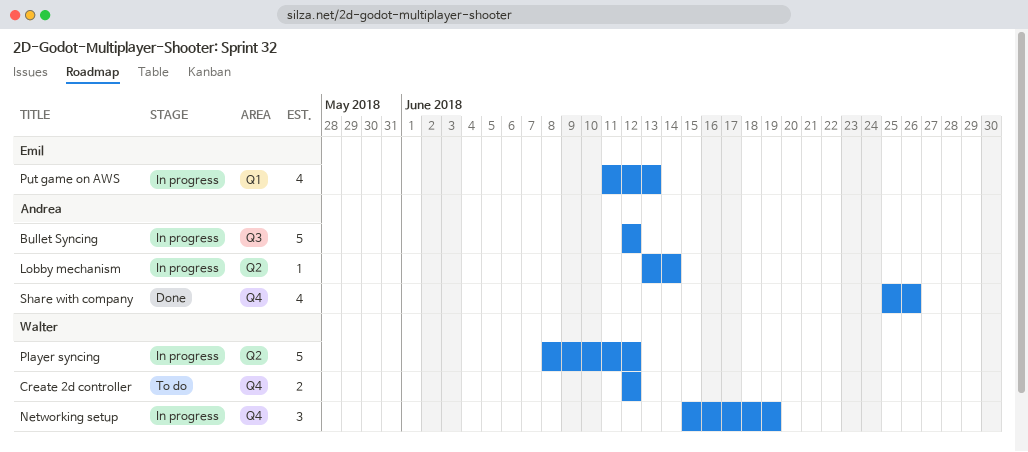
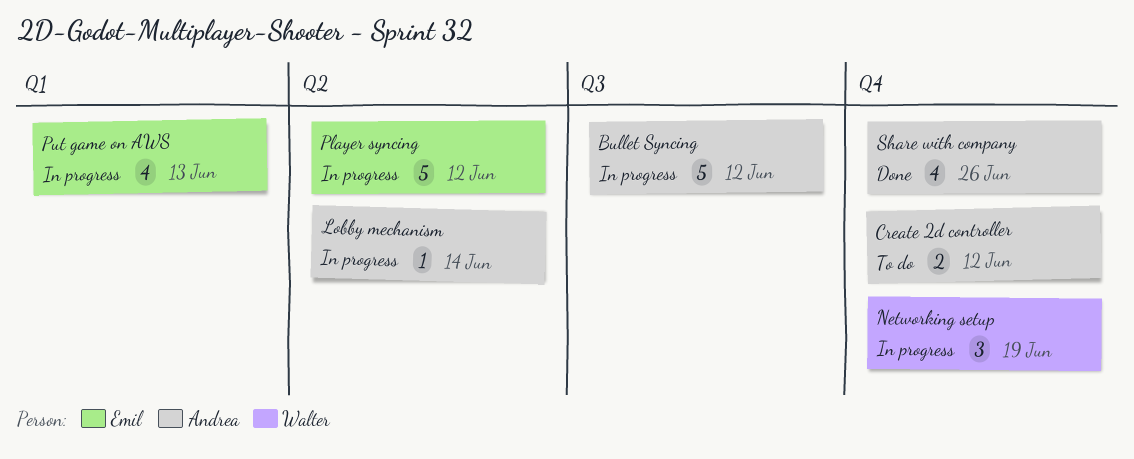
Create 2d controller, owner: Walter -> Andrea
Player syncing, owner: Walter -> Emil

